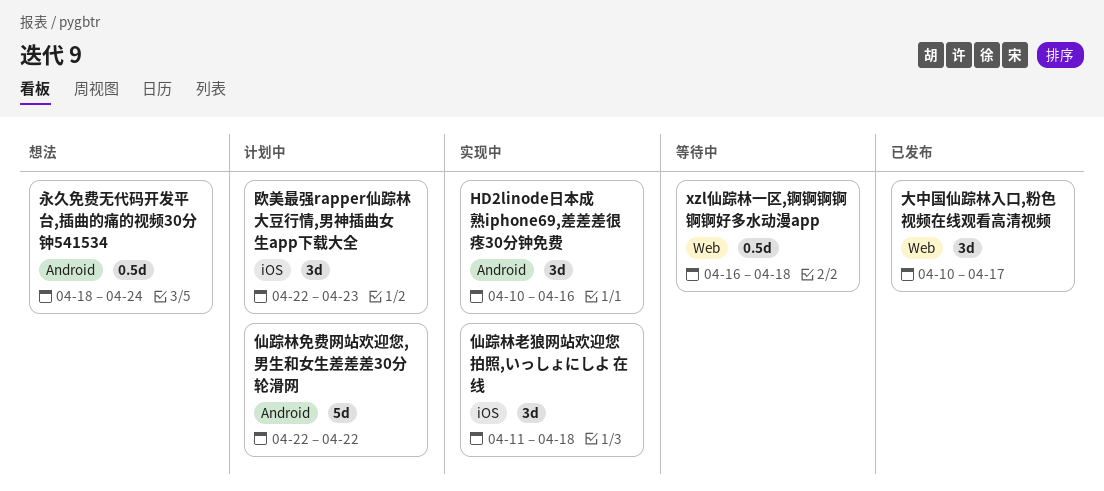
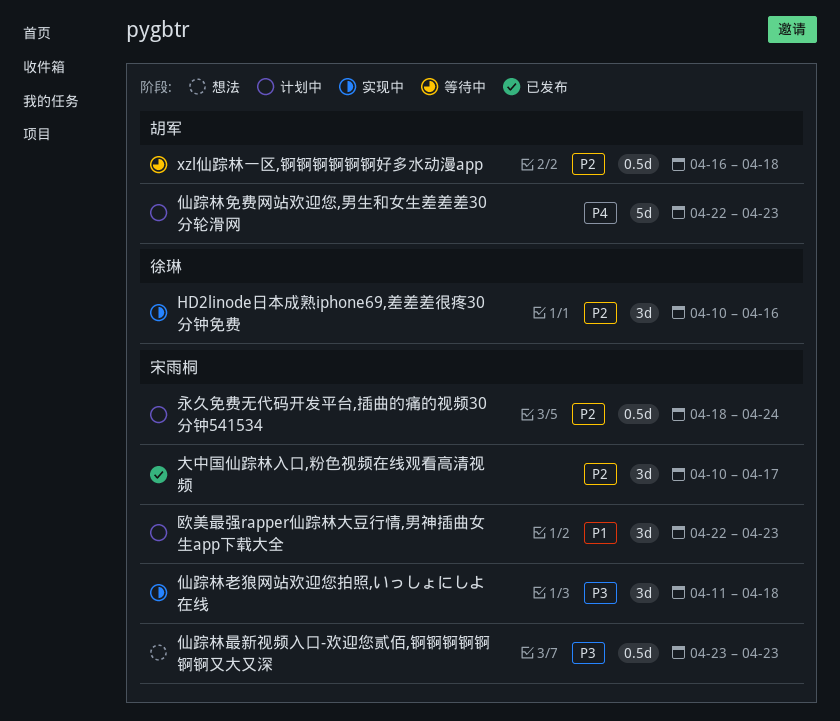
仙踪林免费网站欢迎您,男生和女生差差差30分轮滑网, due: Apr 22 -> Apr 23
仙踪林最新视频入口-欢迎您贰佰,锕锕锕锕锕锕锕又大又深: none -> present
永久免费无代码开发平台,插曲的痛的视频30分钟541534, status: 想法 -> 计划中

